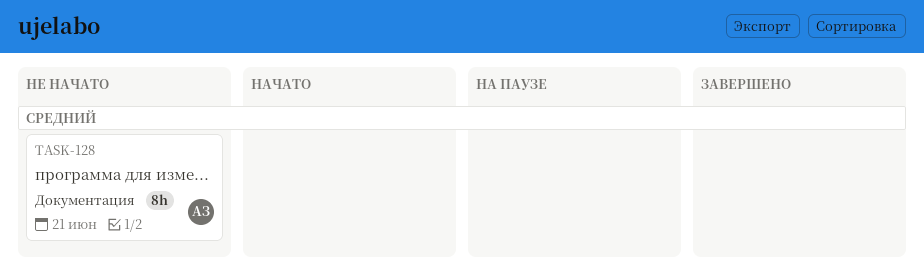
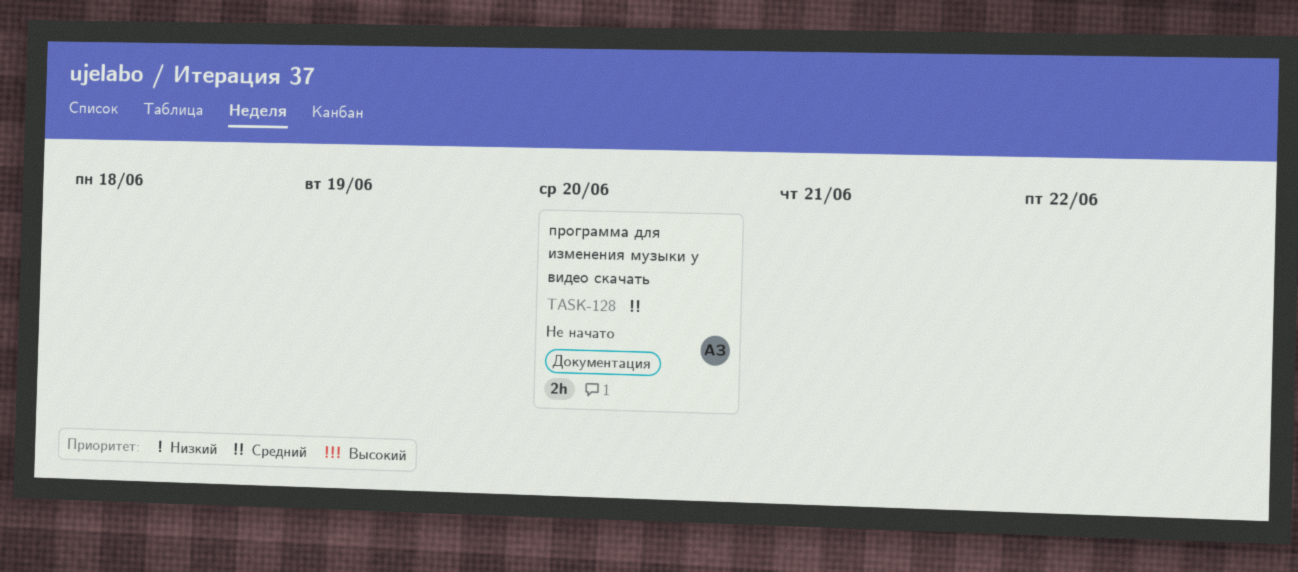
TASK-128, estimate: 8h -> 2h
TASK-128, due: Jun 21 -> Jun 20

